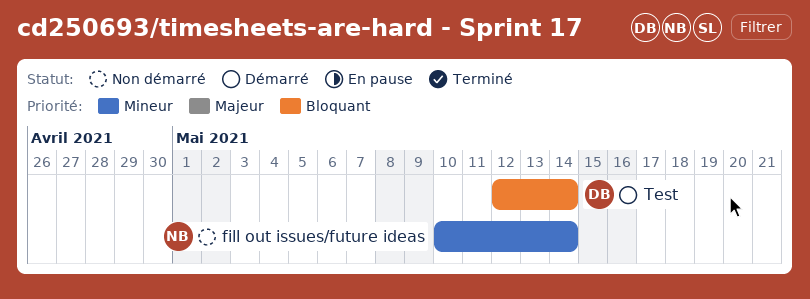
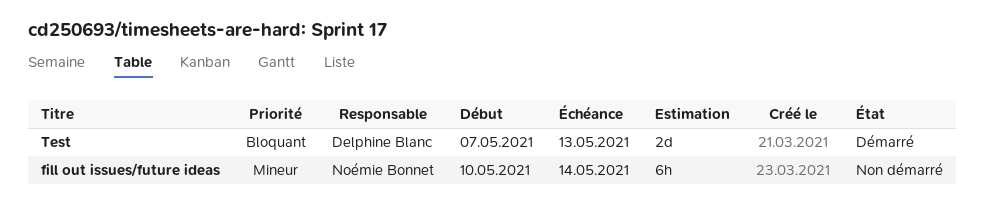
Test, start: May 12 -> May 7
Test, due: May 14 -> May 13

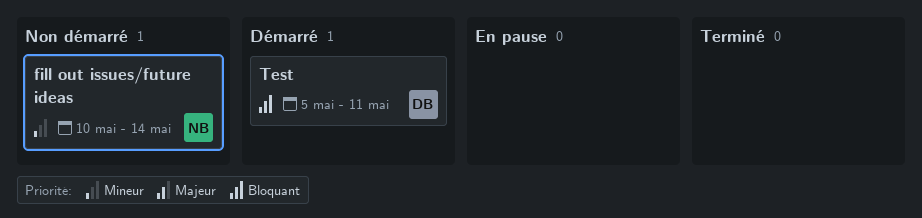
Test, start: May 7 -> May 5
Test, due: May 13 -> May 11

